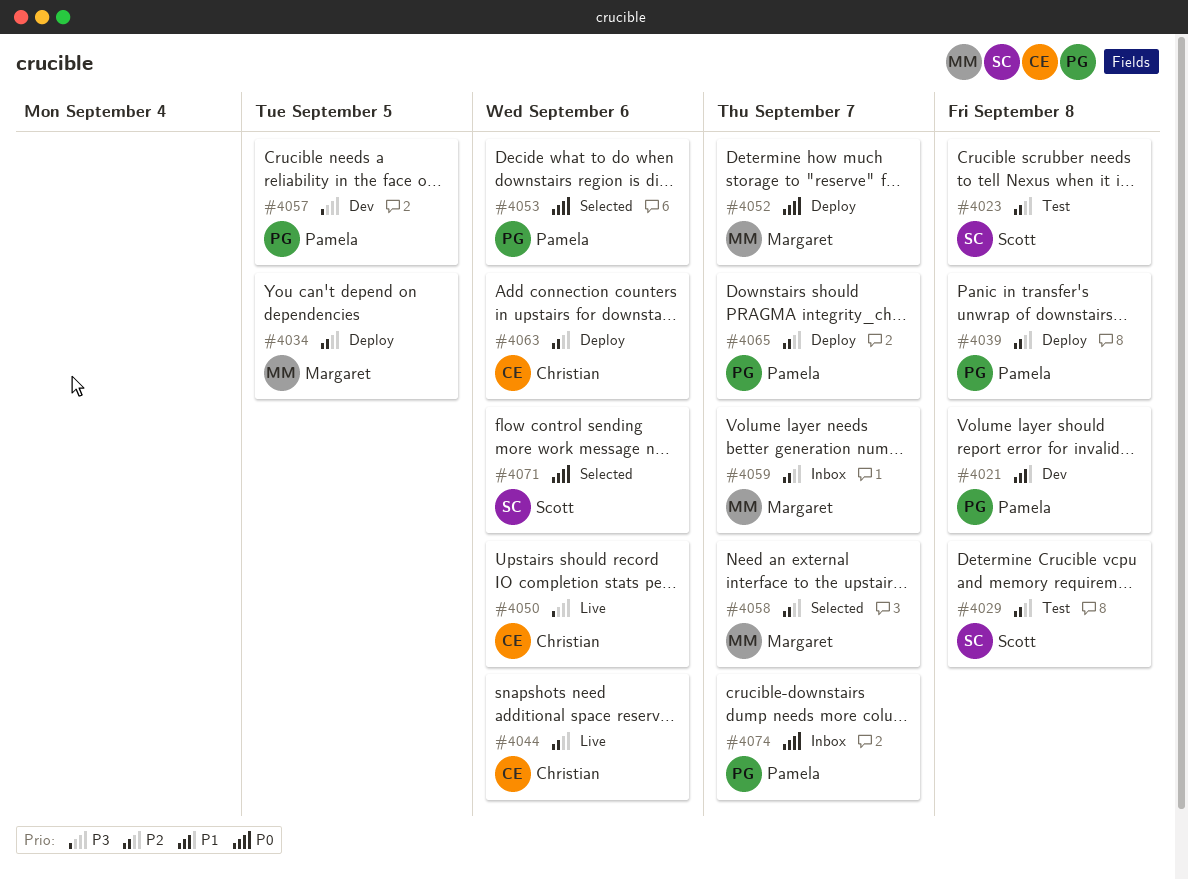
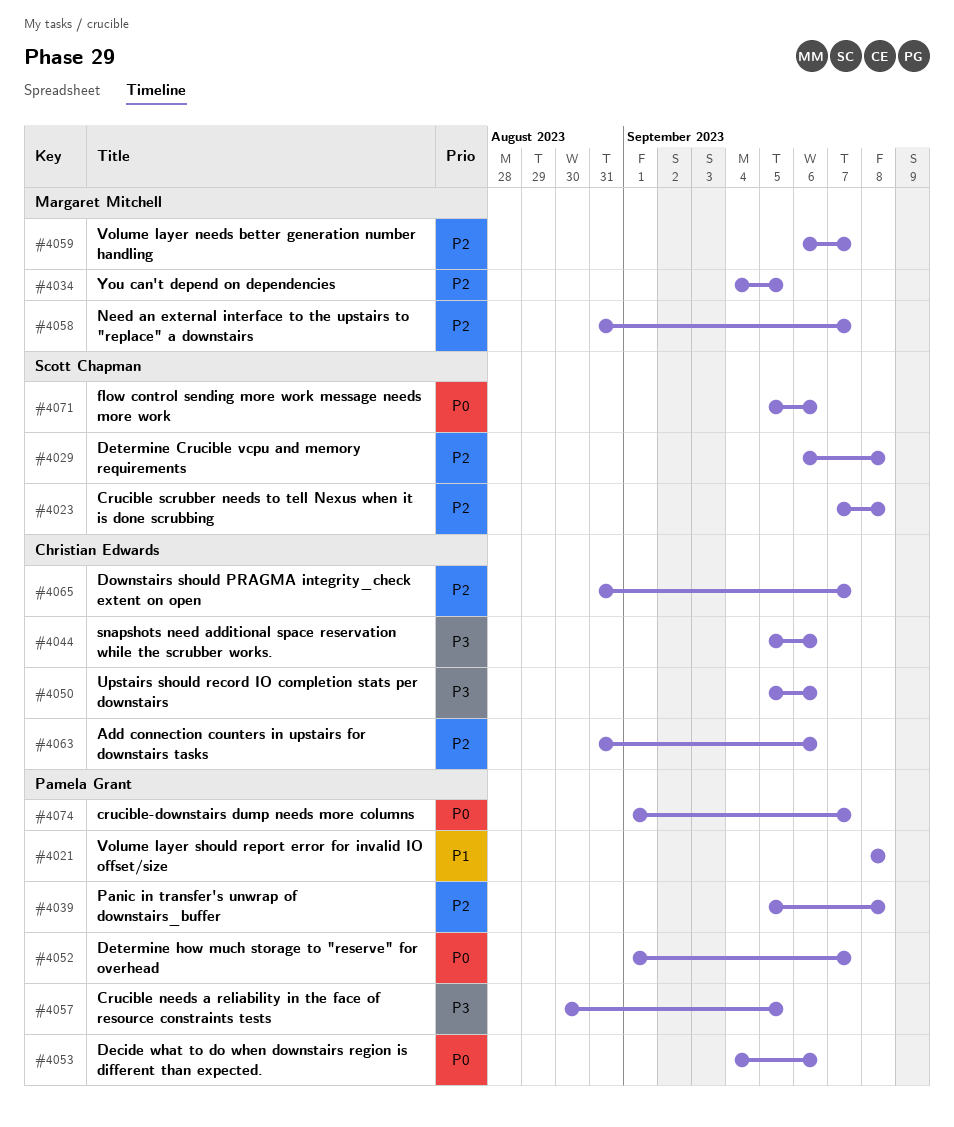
#4044, priority: P2 -> P3
#4052, owner: Margaret Mitchell -> Pamela Grant
#4065, owner: Pamela Grant -> Christian Edwards

